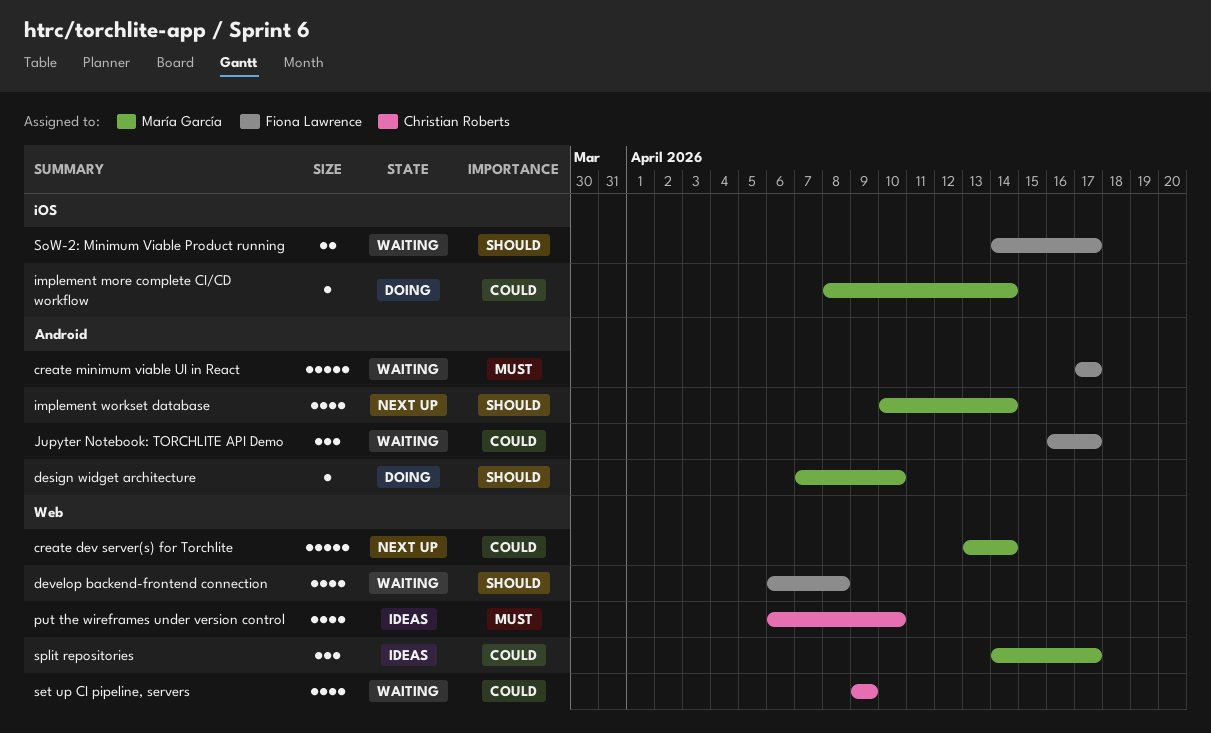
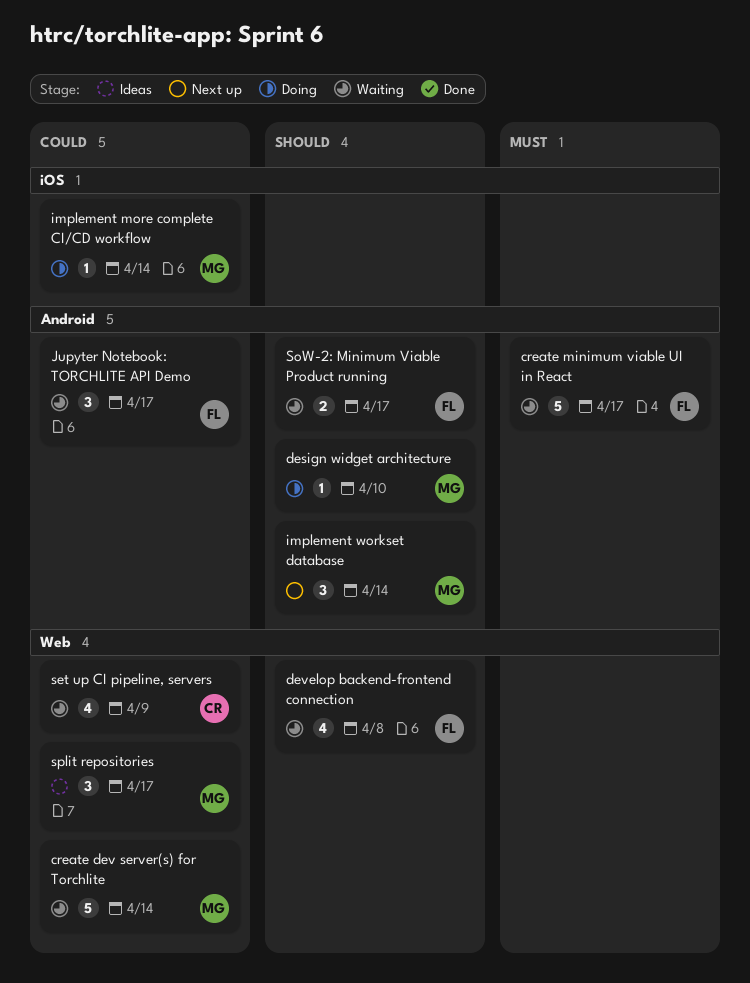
create dev server(s) for Torchlite, status: Next up -> Waiting
implement workset database, estimate: 4 -> 3
put the wireframes under version control: present -> none
SoW-2: Minimum Viable Product running, label: iOS -> Android

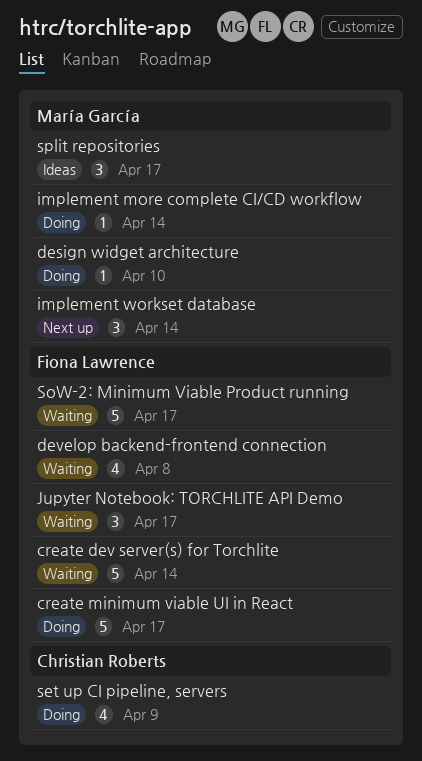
create dev server(s) for Torchlite, owner: María García -> Fiona Lawrence
create minimum viable UI in React, status: Waiting -> Doing
set up CI pipeline, servers, status: Waiting -> Doing
SoW-2: Minimum Viable Product running, estimate: 2 -> 5

